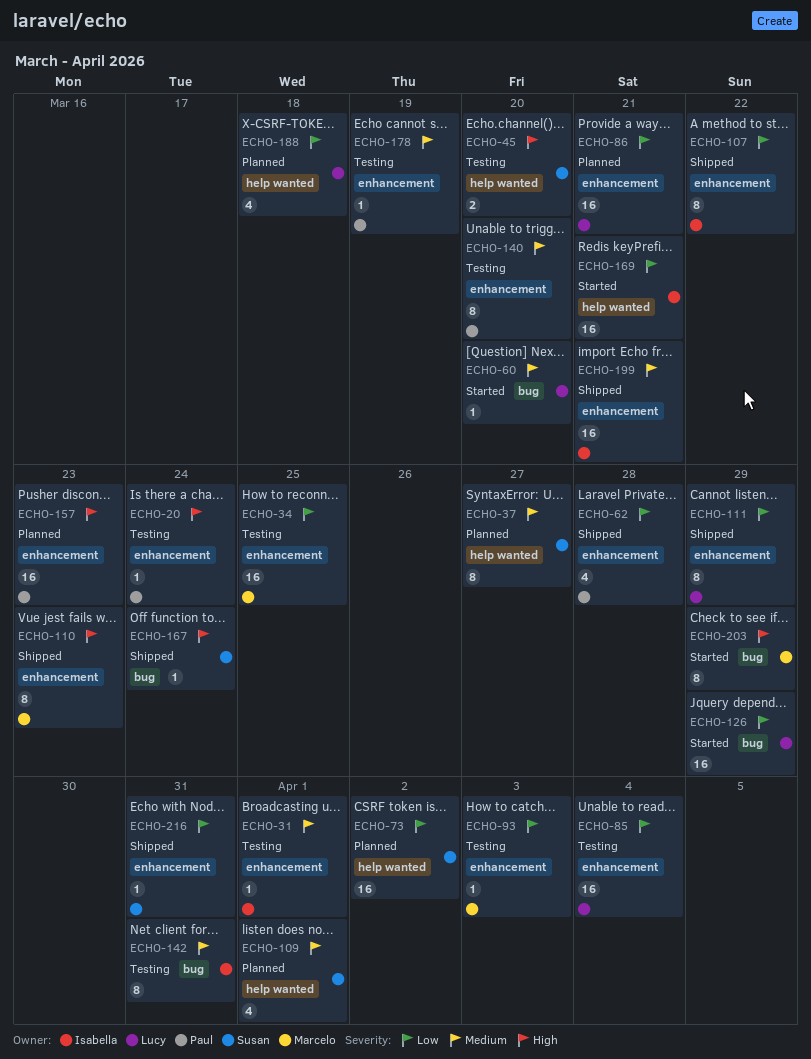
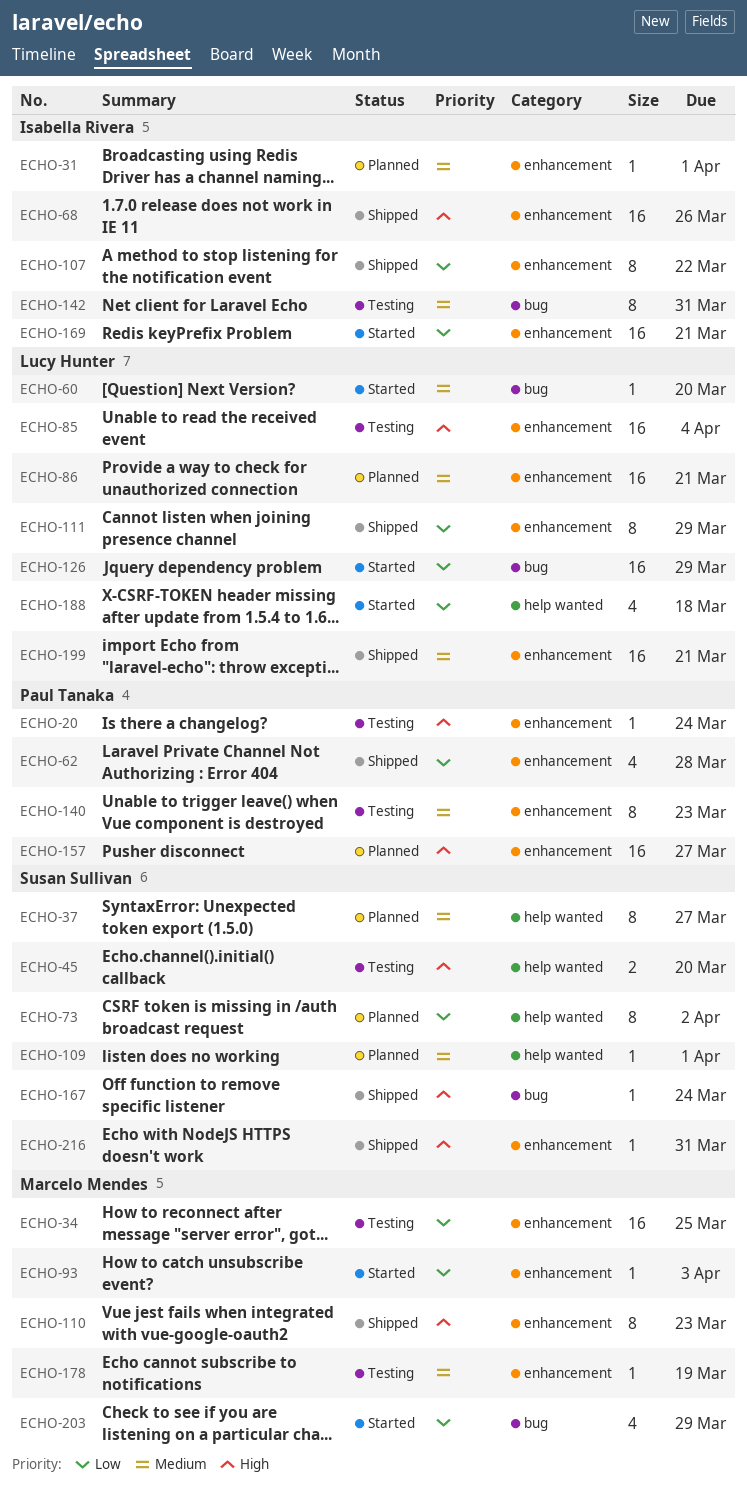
ECHO-31, status: Testing -> Planned
ECHO-68: none -> present
ECHO-73, estimate: 16 -> 8
ECHO-85, priority: Low -> High
ECHO-86, priority: Low -> Medium
ECHO-93, status: Testing -> Started
ECHO-109, estimate: 4 -> 1
ECHO-140, due: Mar 20 -> Mar 23
ECHO-157, due: Mar 23 -> Mar 27
ECHO-169, label: help wanted -> enhancement
ECHO-178, owner: Paul Tanaka -> Marcelo Mendes
ECHO-188, status: Planned -> Started
ECHO-199, owner: Isabella Rivera -> Lucy Hunter
ECHO-203, priority: High -> Low
ECHO-203, estimate: 8 -> 4
ECHO-216, priority: Low -> High

